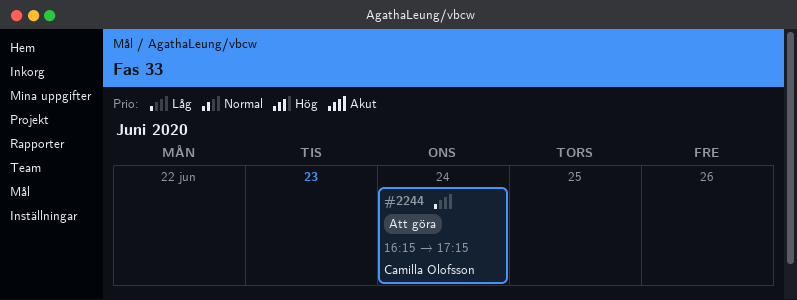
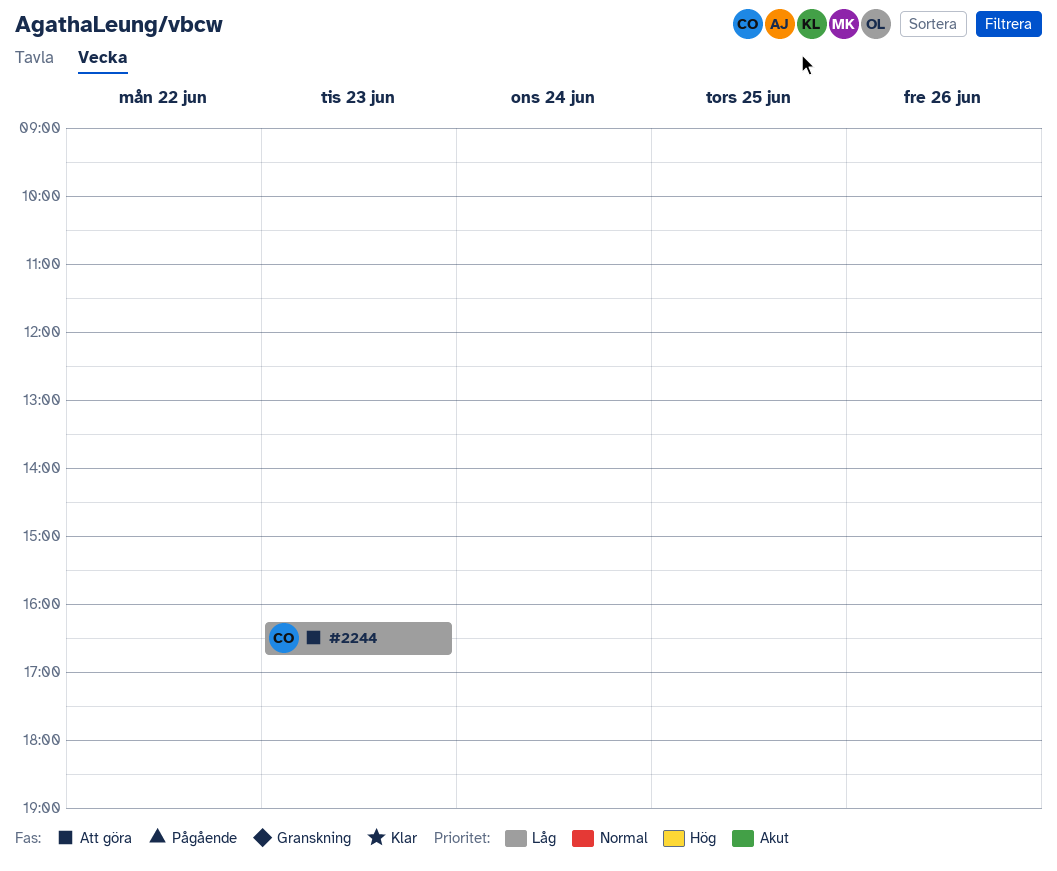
#2244, day: Jun 24 -> Jun 23
#2244, ends: 17:15 -> 16:45

